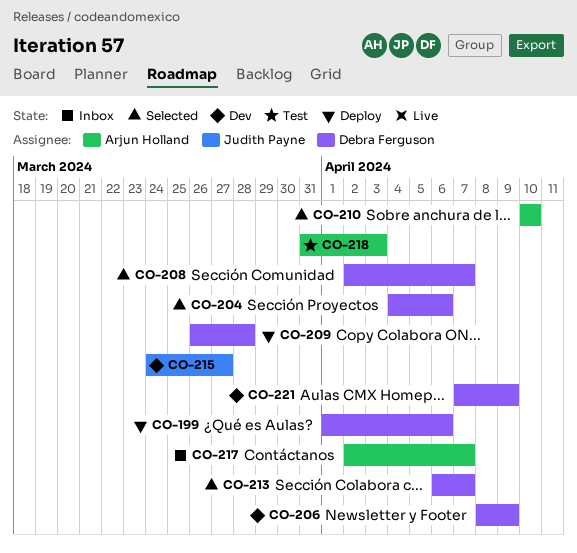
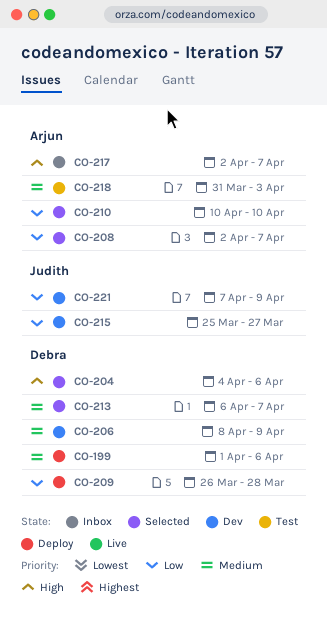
CO-208, owner: Debra Ferguson -> Arjun Holland
CO-215, start: Mar 24 -> Mar 25
CO-221, owner: Debra Ferguson -> Judith Payne

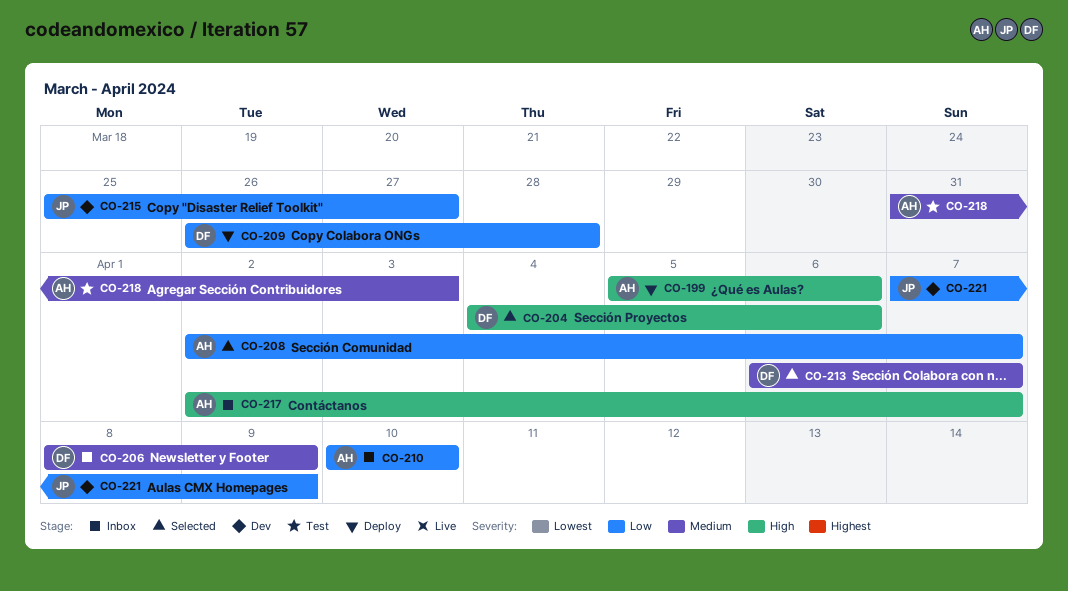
CO-199, owner: Debra -> Arjun
CO-199, priority: Medium -> High
CO-199, start: Apr 1 -> Apr 5
CO-206, status: Dev -> Inbox
CO-210, status: Selected -> Inbox

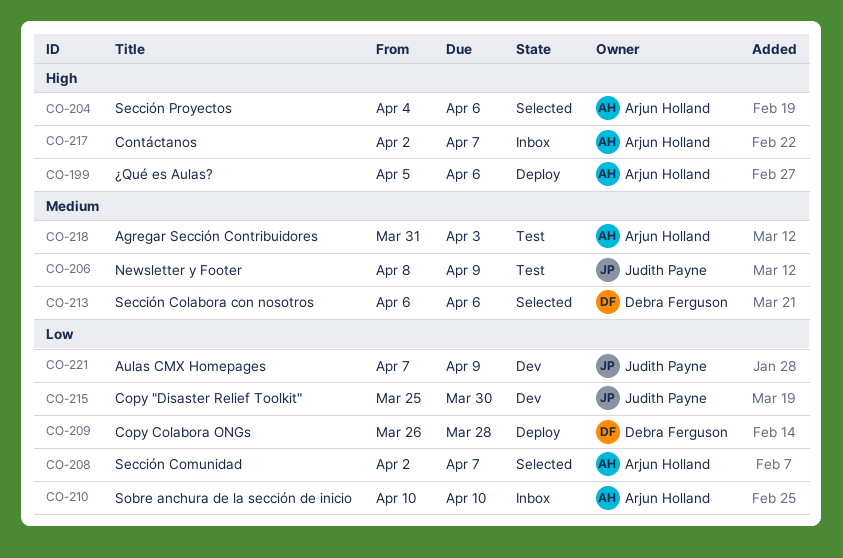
CO-204, owner: Debra Ferguson -> Arjun Holland
CO-206, status: Inbox -> Test
CO-206, owner: Debra Ferguson -> Judith Payne
CO-213, due: Apr 7 -> Apr 6
CO-215, due: Mar 27 -> Mar 30

